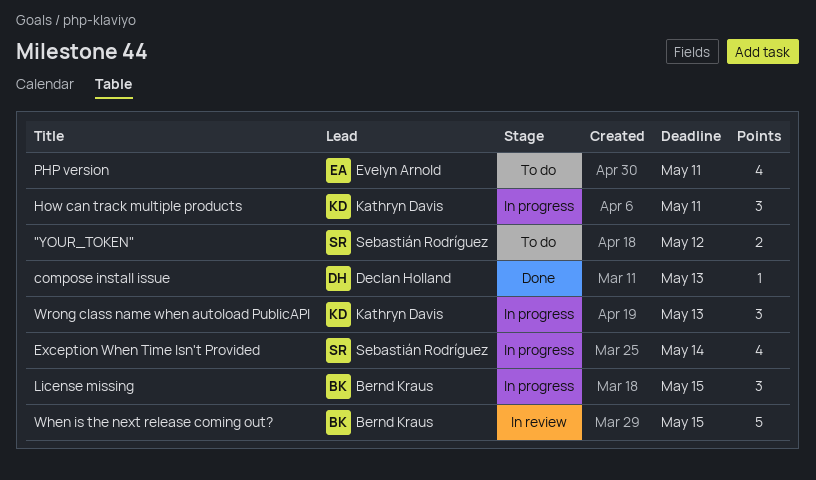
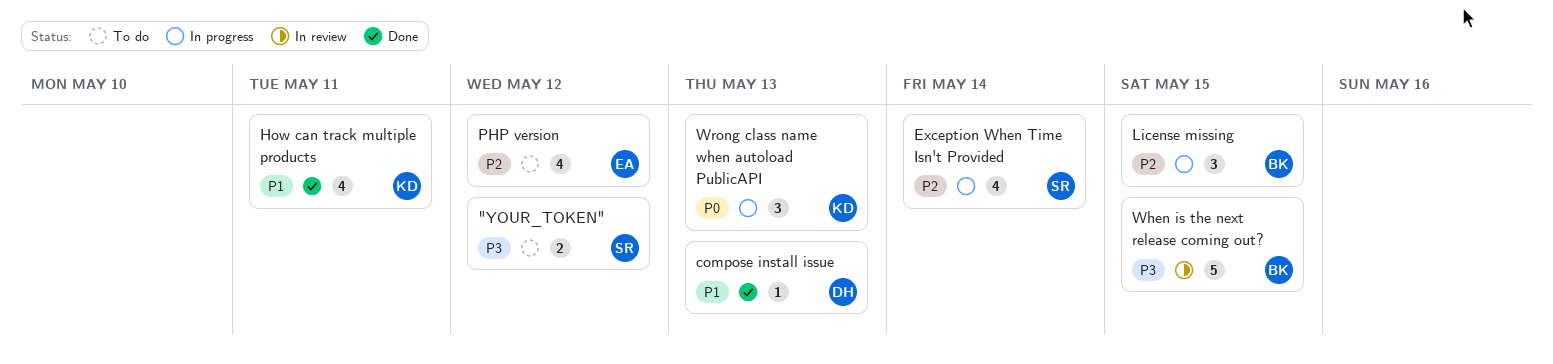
How can track multiple products, status: In progress -> Done
How can track multiple products, estimate: 3 -> 4
PHP version, due: May 11 -> May 12

